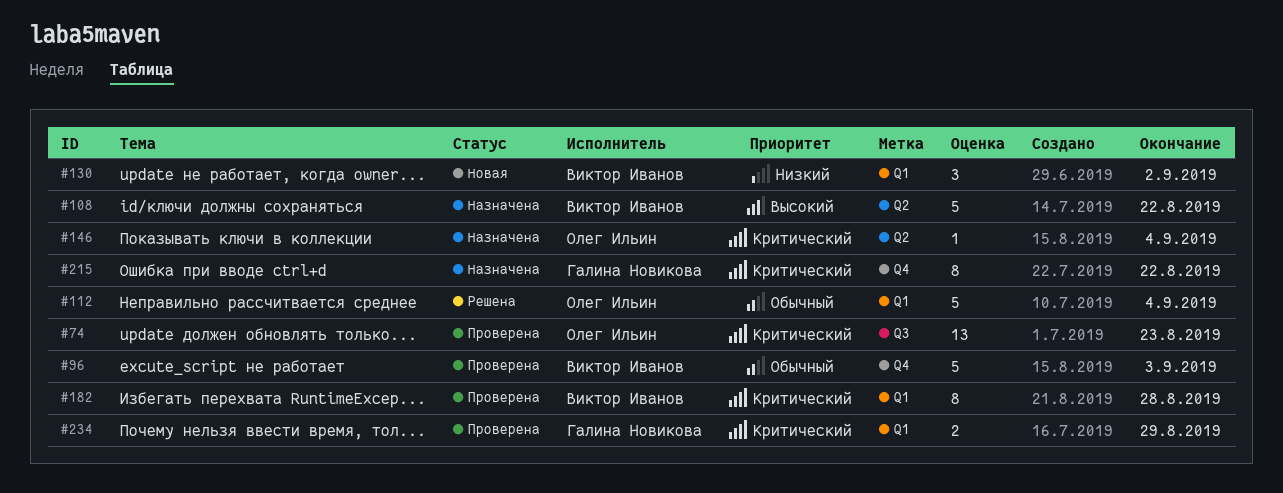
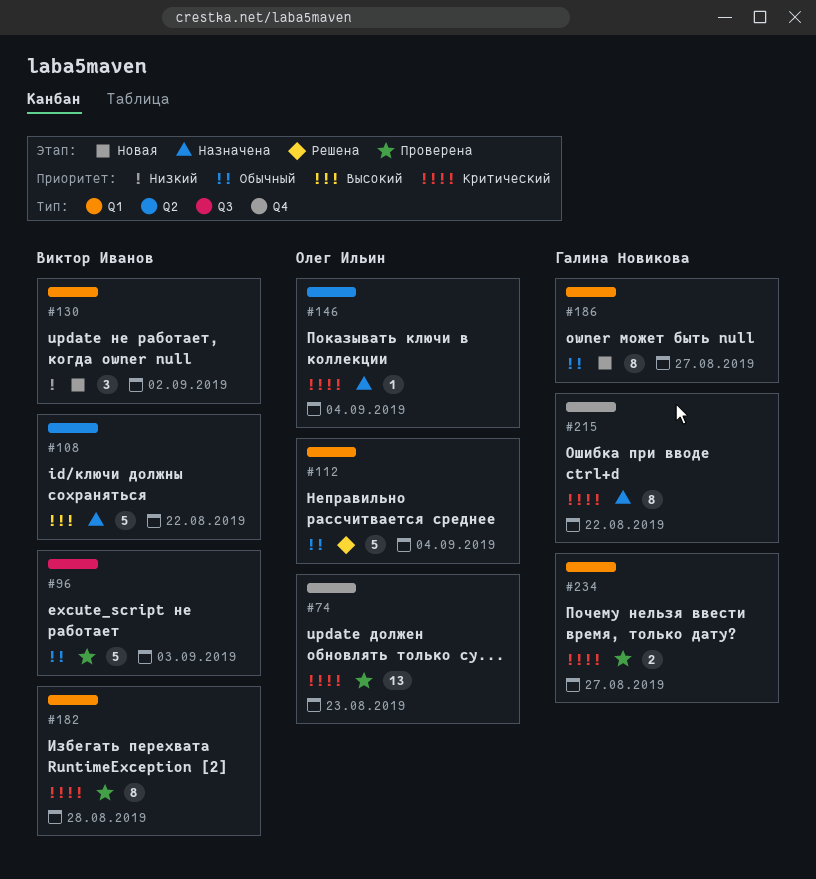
#74, label: Q3 -> Q4
#96, label: Q4 -> Q3
#186: none -> present
#234, due: Aug 29 -> Aug 27

